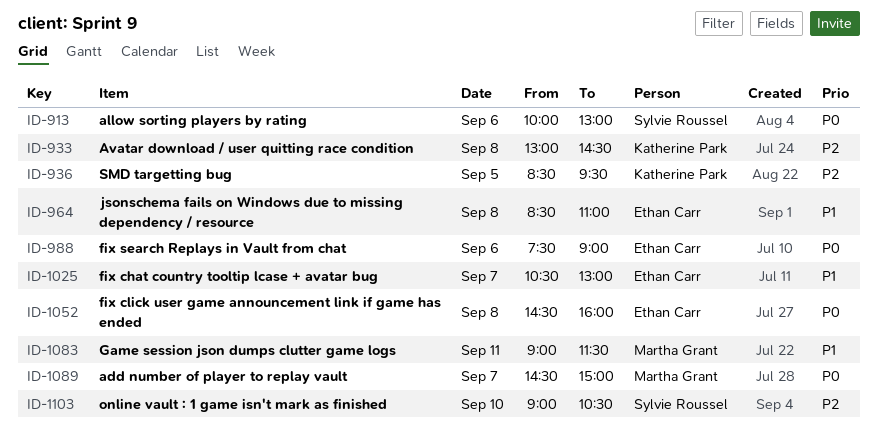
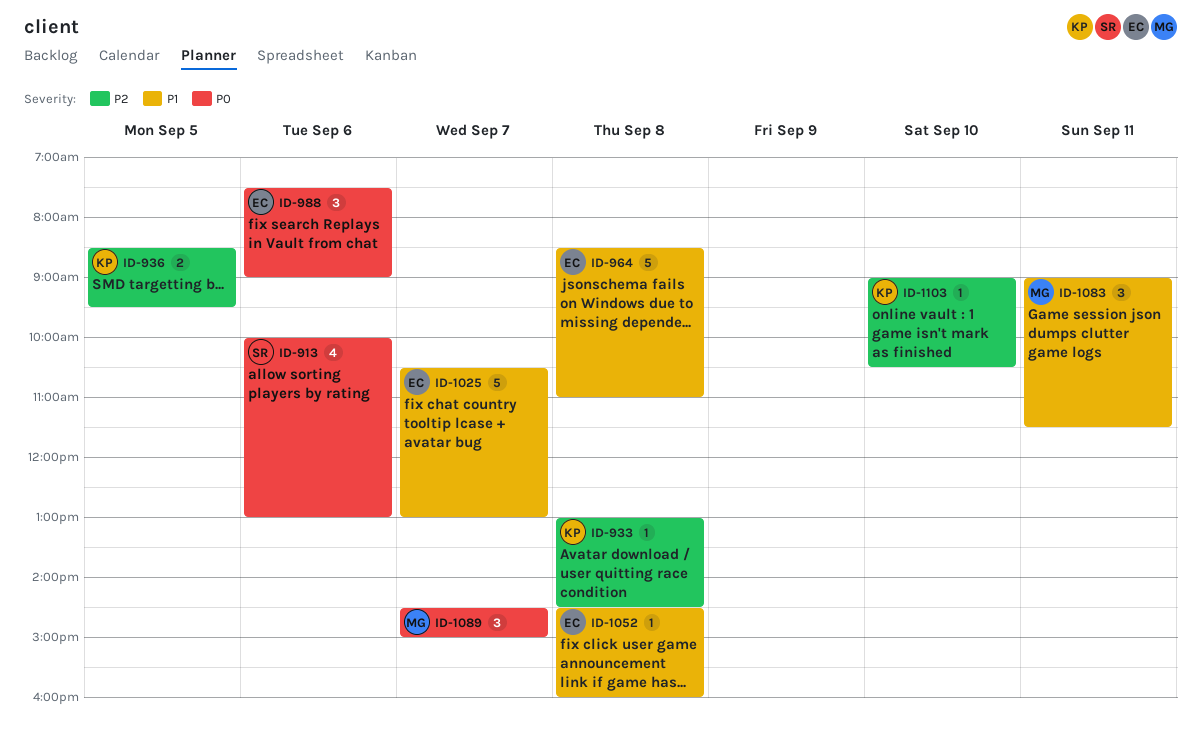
ID-1052, priority: P0 -> P1
ID-1103, owner: Sylvie Roussel -> Katherine Park

